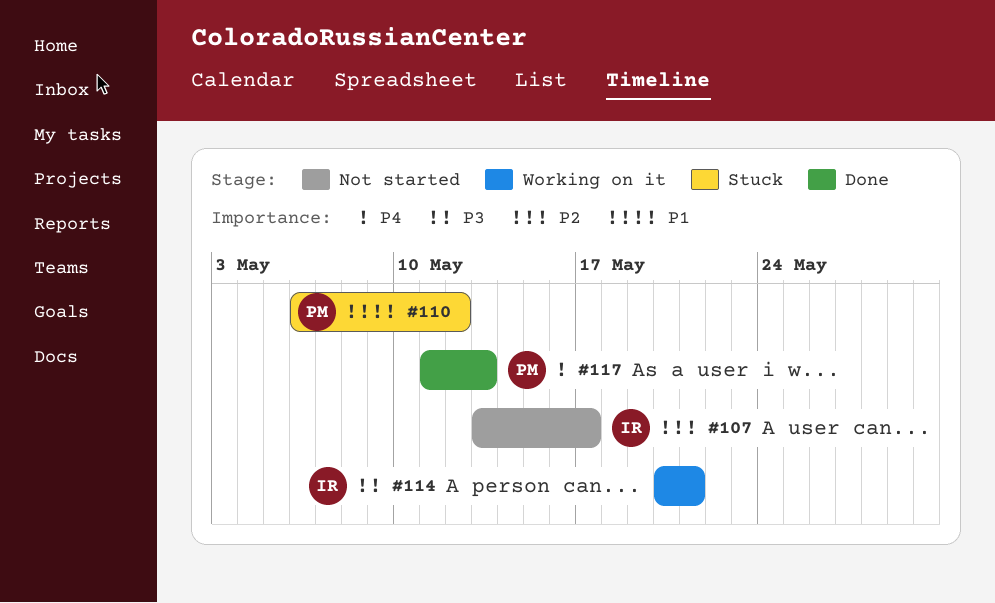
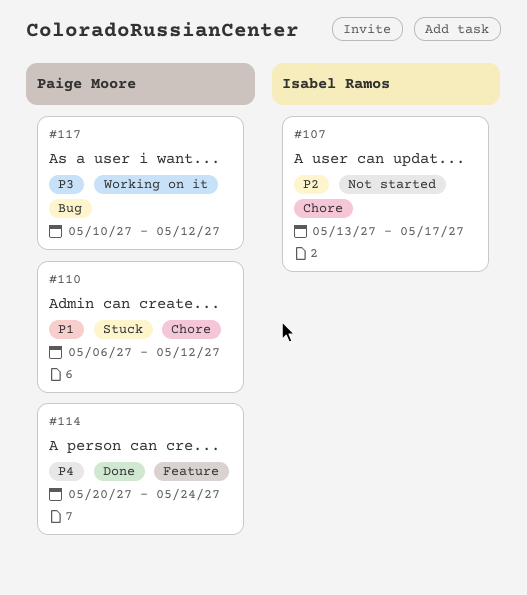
#114, status: Working on it -> Done
#114, owner: Isabel Ramos -> Paige Moore
#114, priority: P3 -> P4
#114, due: May 21 -> May 24
#117, status: Done -> Working on it
#117, priority: P4 -> P3
#117, start: May 11 -> May 10
#117, due: May 13 -> May 12

